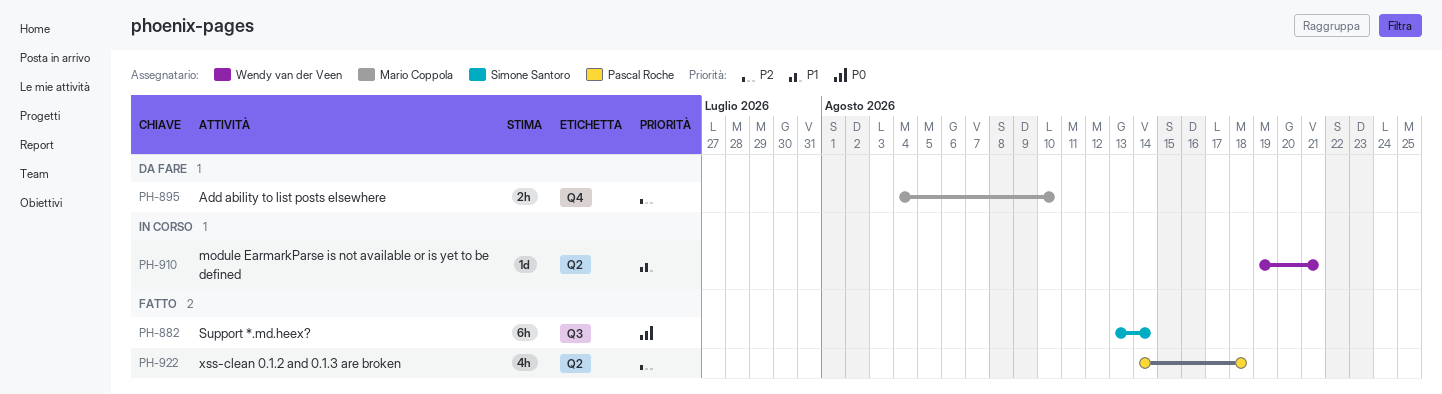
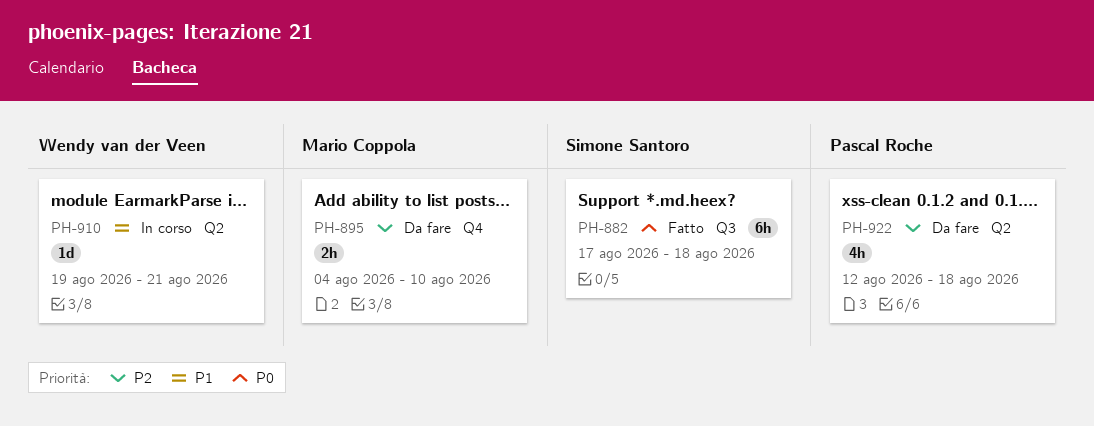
PH-882, start: Aug 13 -> Aug 17
PH-882, due: Aug 14 -> Aug 18
PH-922, status: Fatto -> Da fare
PH-922, start: Aug 14 -> Aug 12

